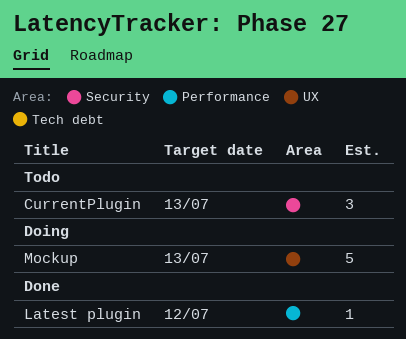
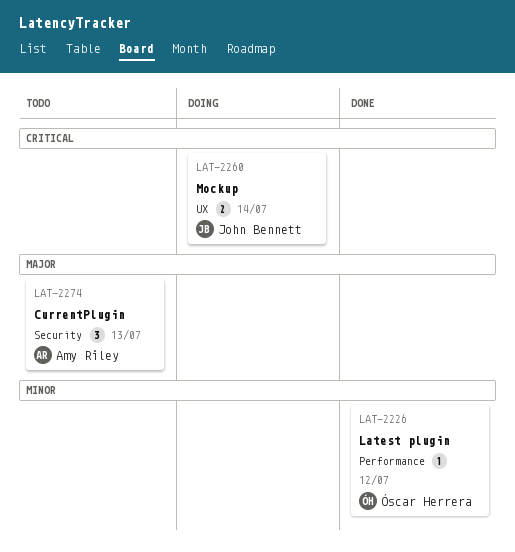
Mockup, estimate: 5 -> 2
Mockup, due: Jul 13 -> Jul 14

